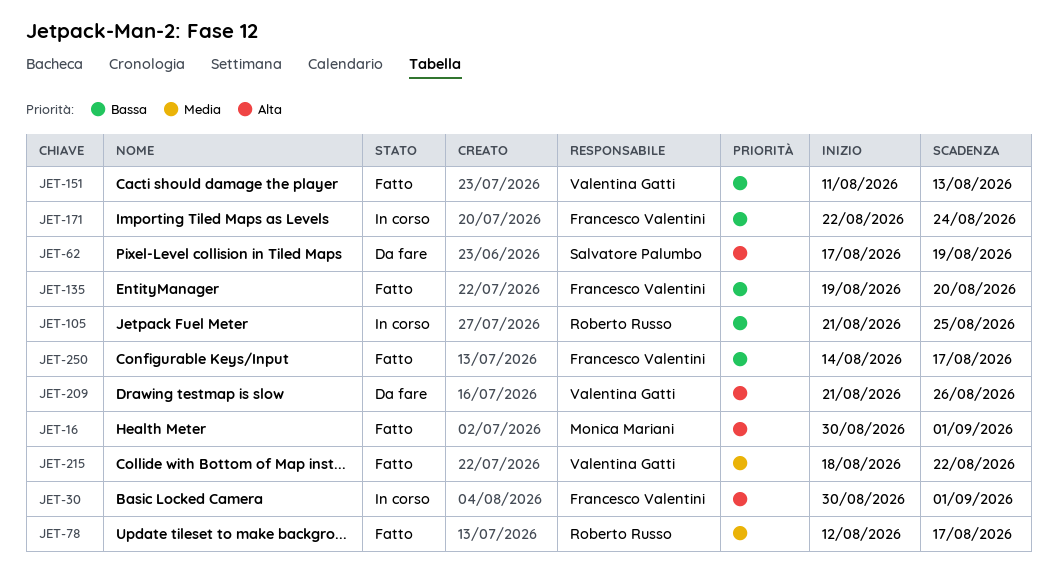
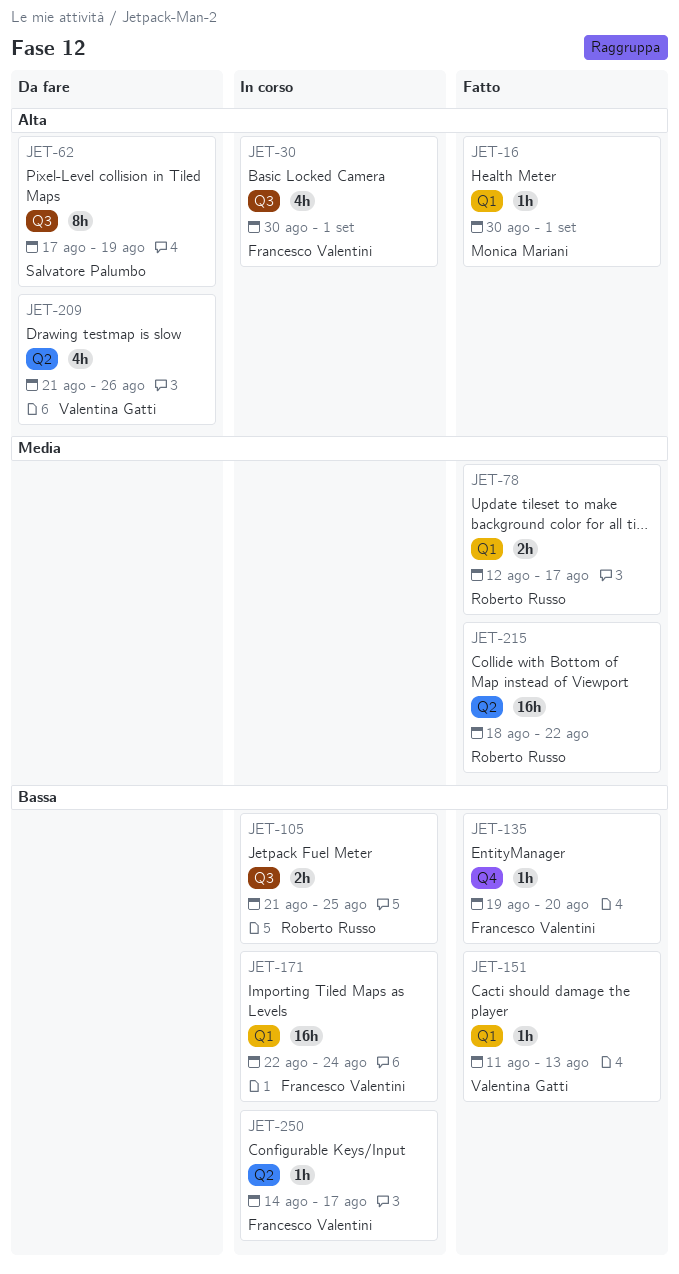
JET-215, owner: Valentina Gatti -> Roberto Russo
JET-250, status: Fatto -> In corso

